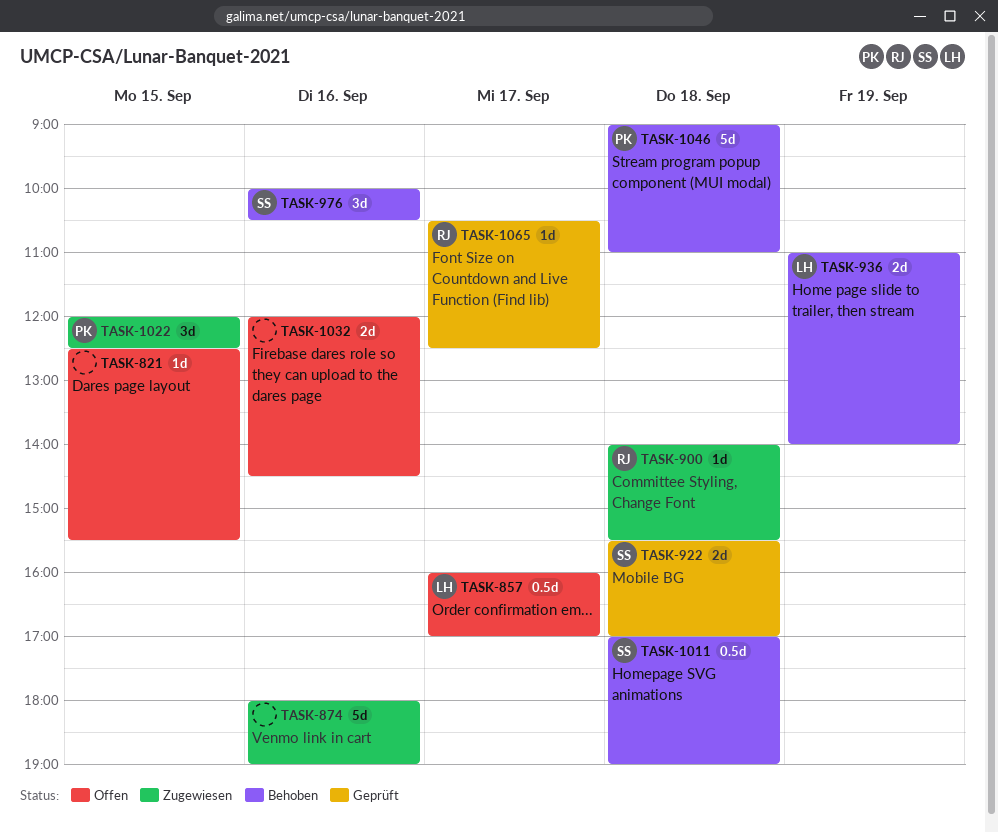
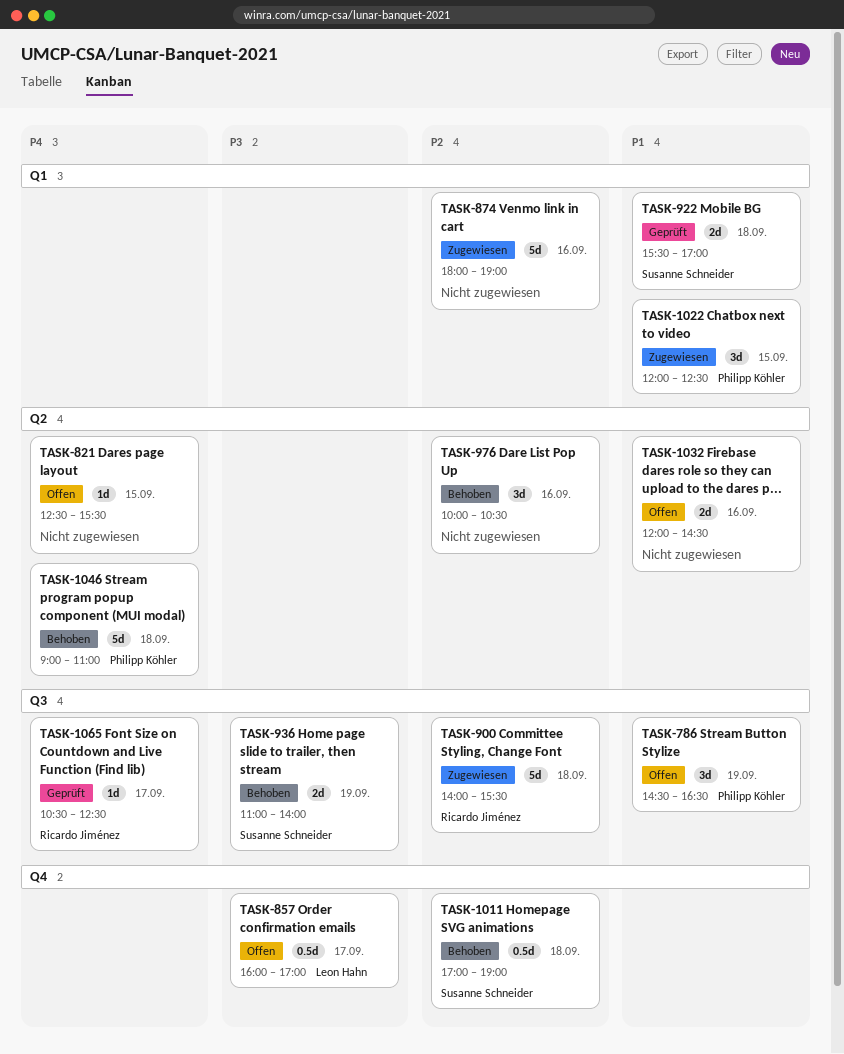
TASK-786: none -> present
TASK-900, estimate: 1d -> 5d
TASK-936, owner: Leon Hahn -> Susanne Schneider
TASK-976, owner: Susanne Schneider -> none

